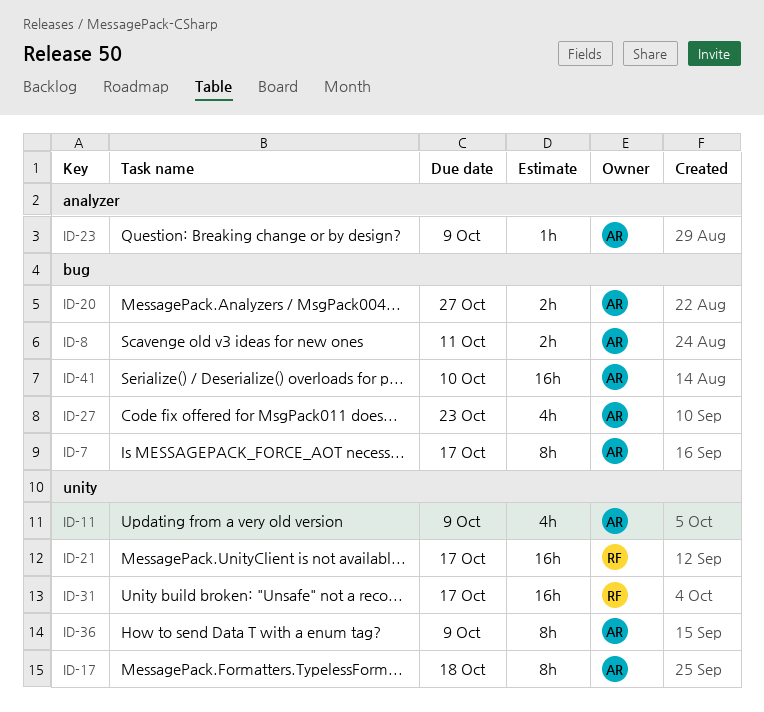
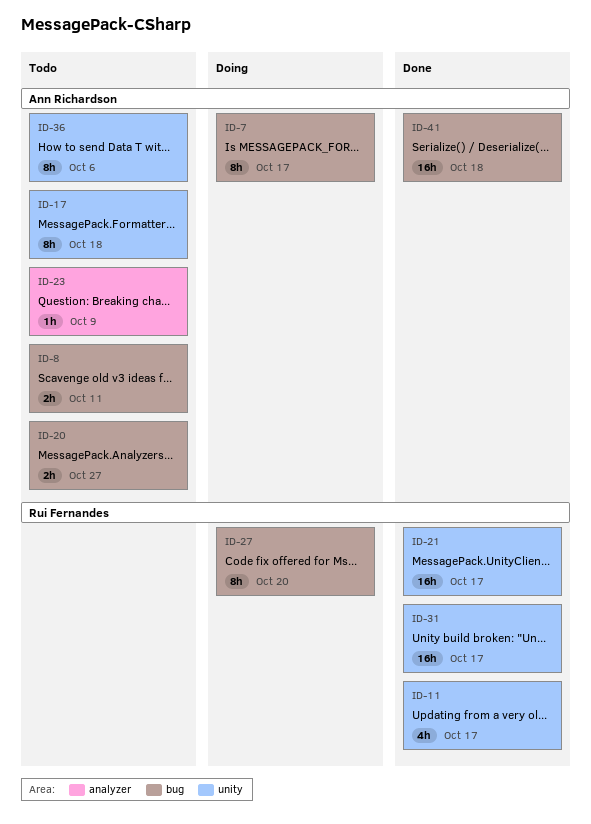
ID-11, owner: Ann Richardson -> Rui Fernandes
ID-11, due: Oct 9 -> Oct 17
ID-27, owner: Ann Richardson -> Rui Fernandes
ID-27, estimate: 4h -> 8h
ID-27, due: Oct 23 -> Oct 20
ID-36, due: Oct 9 -> Oct 6
ID-41, due: Oct 10 -> Oct 18

